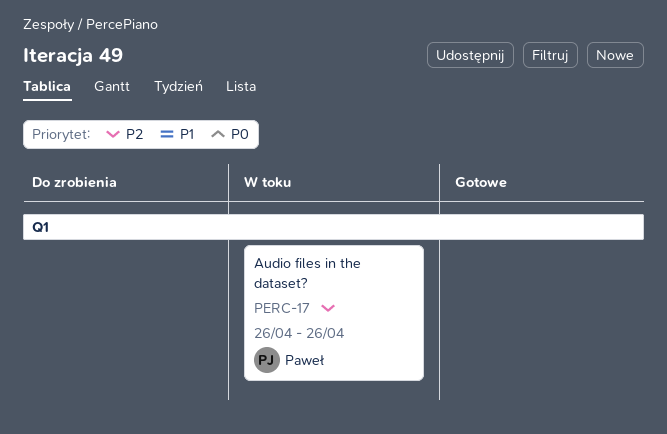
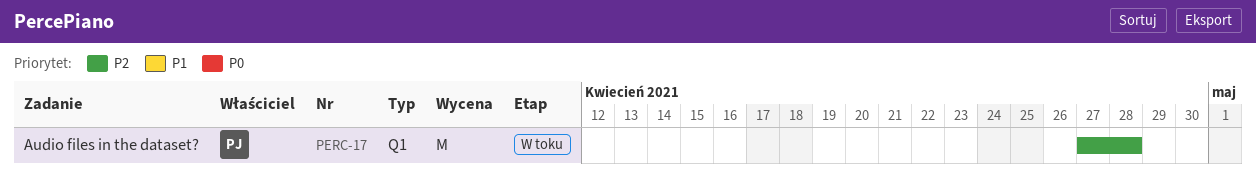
PERC-17, start: Apr 26 -> Apr 27
PERC-17, due: Apr 26 -> Apr 28

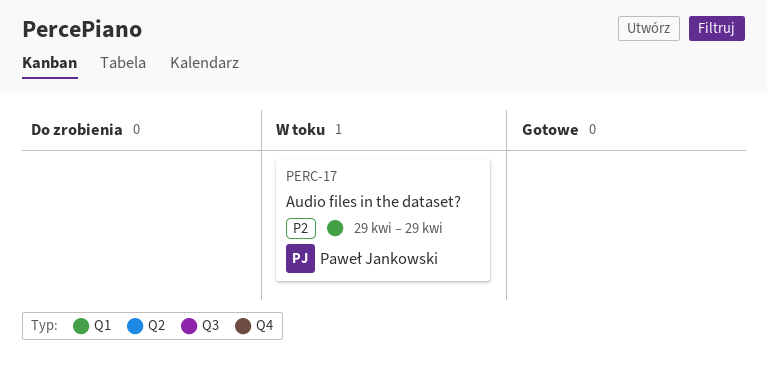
PERC-17, start: Apr 27 -> Apr 29
PERC-17, due: Apr 28 -> Apr 29

